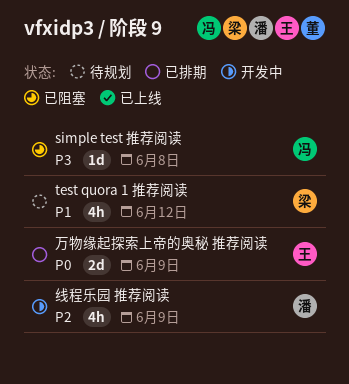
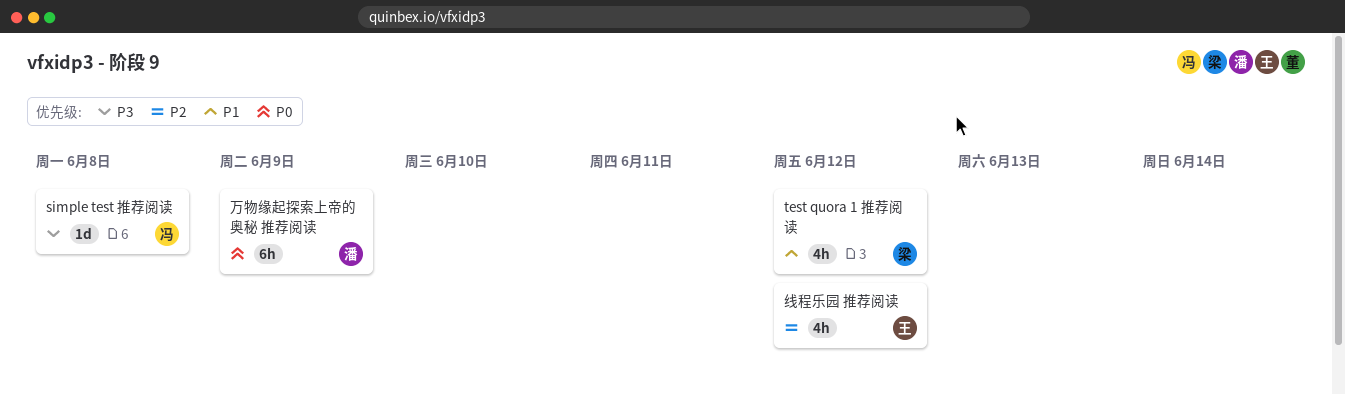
万物缘起探索上帝的奥秘 推荐阅读, owner: 王 -> 潘
万物缘起探索上帝的奥秘 推荐阅读, estimate: 2d -> 6h
线程乐园 推荐阅读, owner: 潘 -> 王
线程乐园 推荐阅读, due: Jun 9 -> Jun 12

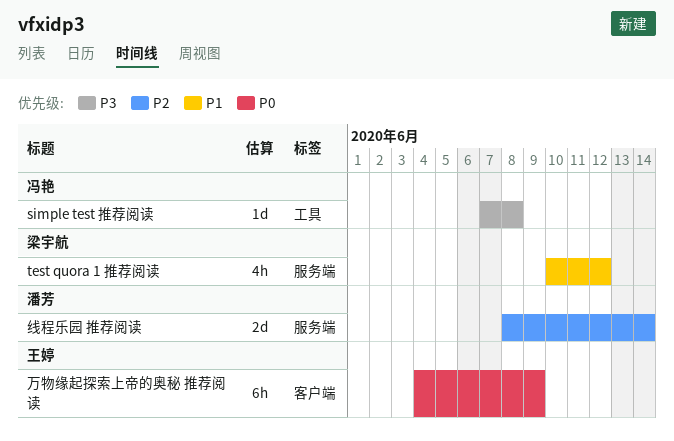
万物缘起探索上帝的奥秘 推荐阅读, owner: 潘芳 -> 王婷
线程乐园 推荐阅读, owner: 王婷 -> 潘芳
线程乐园 推荐阅读, estimate: 4h -> 2d
线程乐园 推荐阅读, due: Jun 12 -> Jun 14

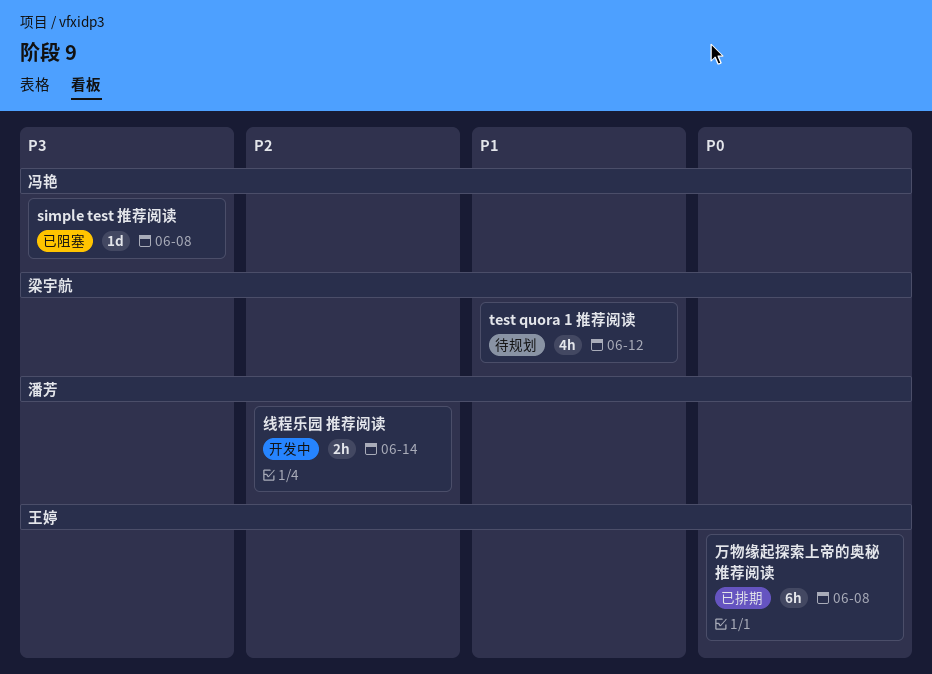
万物缘起探索上帝的奥秘 推荐阅读, due: Jun 9 -> Jun 8
线程乐园 推荐阅读, estimate: 2d -> 2h

